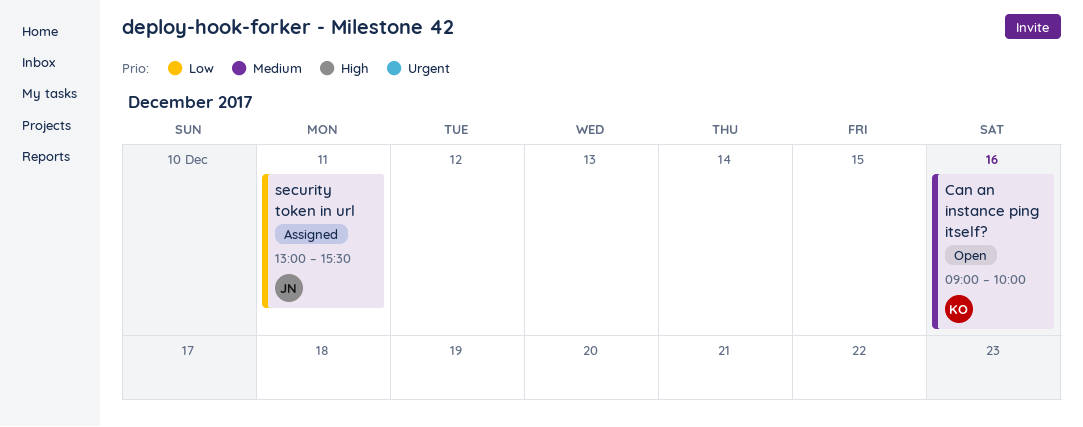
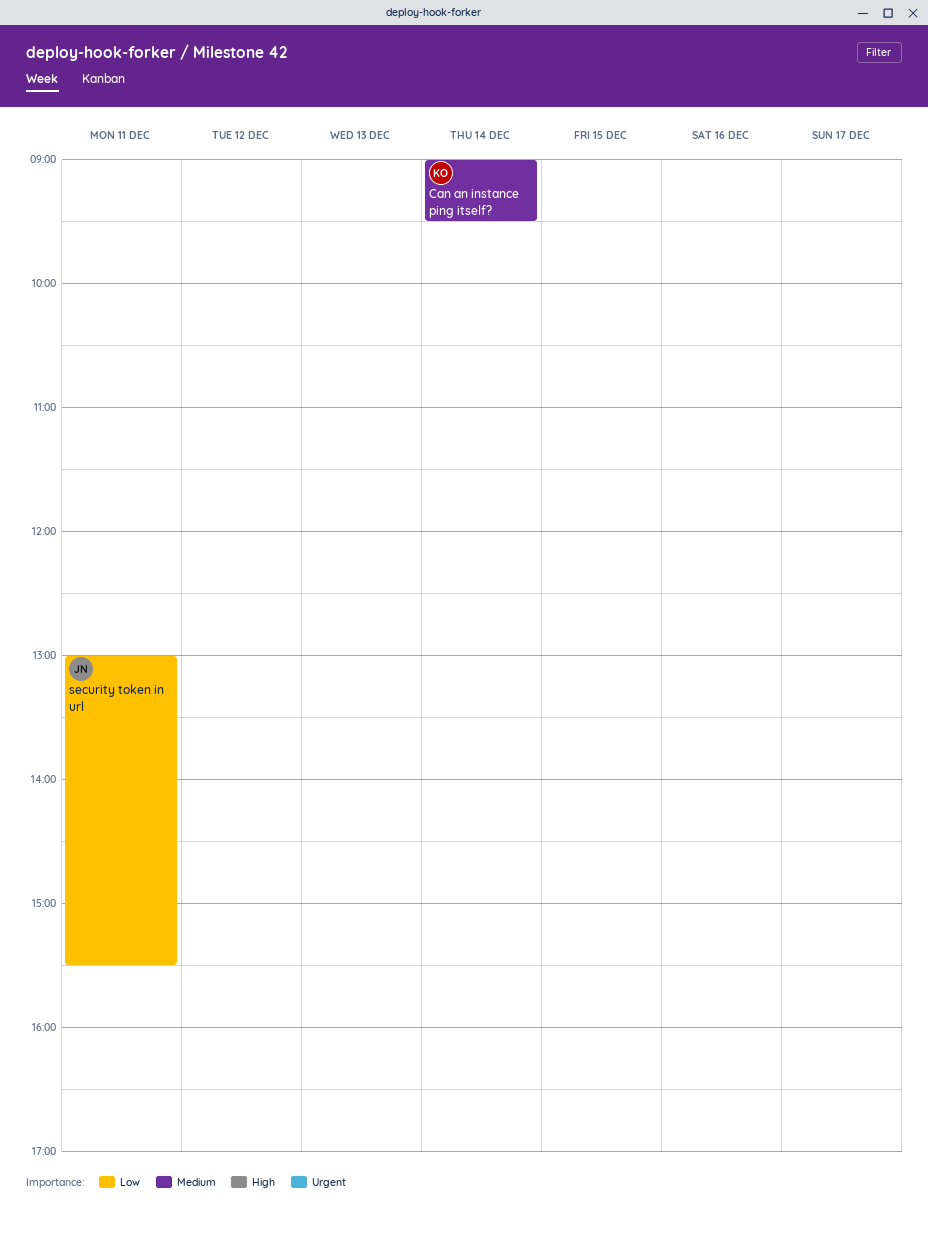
Can an instance ping itself?, day: Dec 16 -> Dec 14
Can an instance ping itself?, ends: 10:00 -> 09:30

